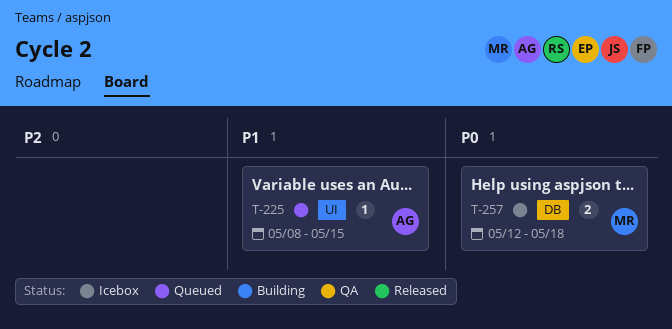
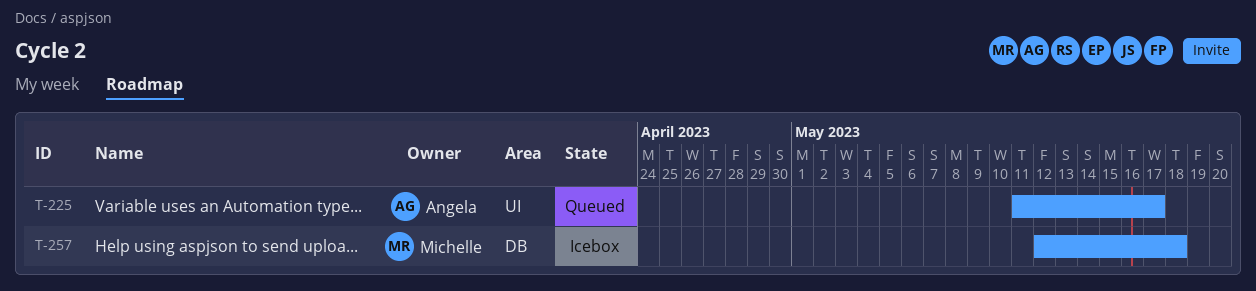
T-225, start: May 8 -> May 11
T-225, due: May 15 -> May 17

